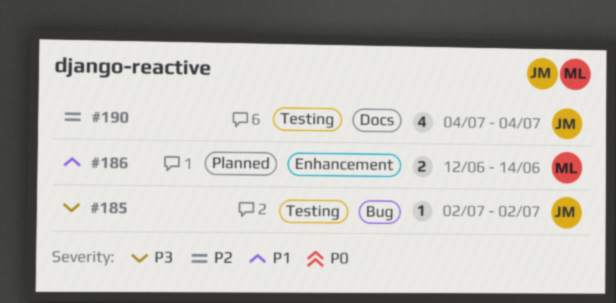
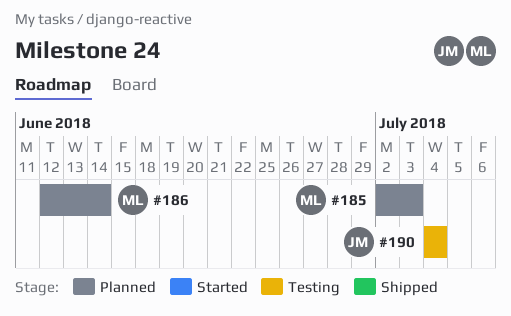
#185, status: Testing -> Planned
#185, owner: JM -> ML
#185, due: Jul 2 -> Jul 3

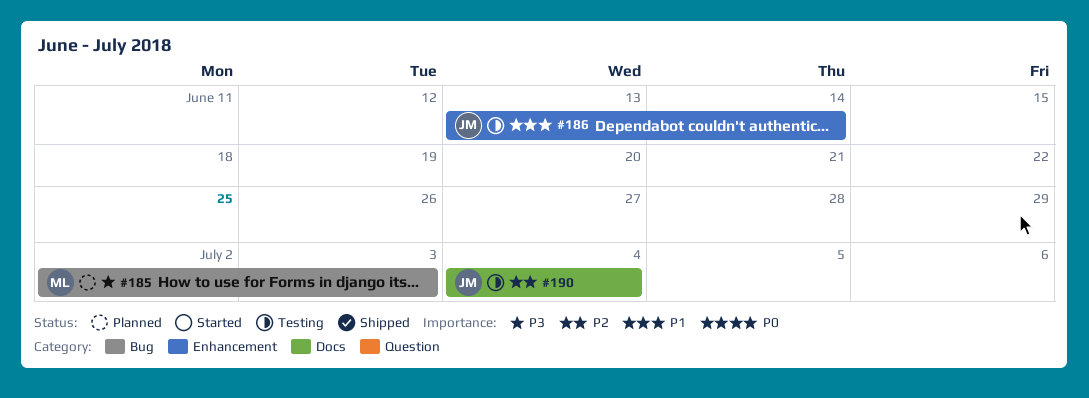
#186, status: Planned -> Testing
#186, owner: ML -> JM
#186, start: Jun 12 -> Jun 13

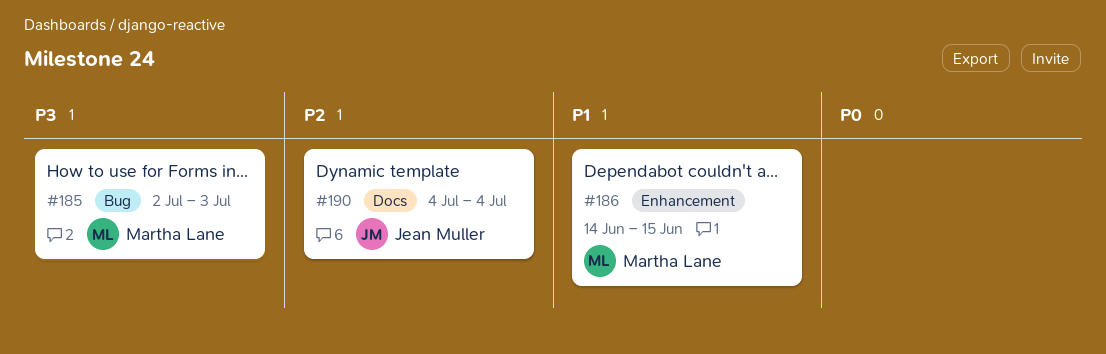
#186, owner: Jean Muller -> Martha Lane
#186, start: Jun 13 -> Jun 14
#186, due: Jun 14 -> Jun 15

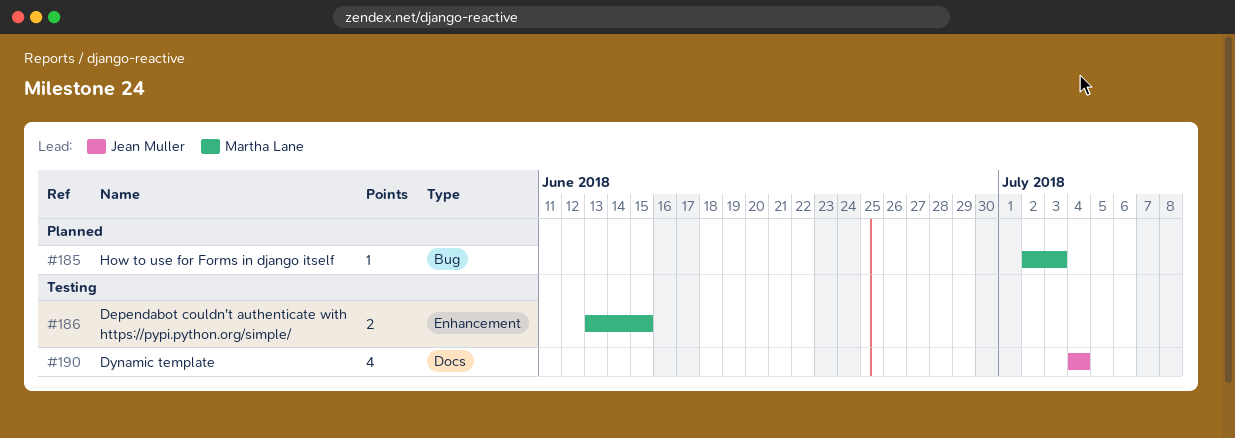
#186, start: Jun 14 -> Jun 13

